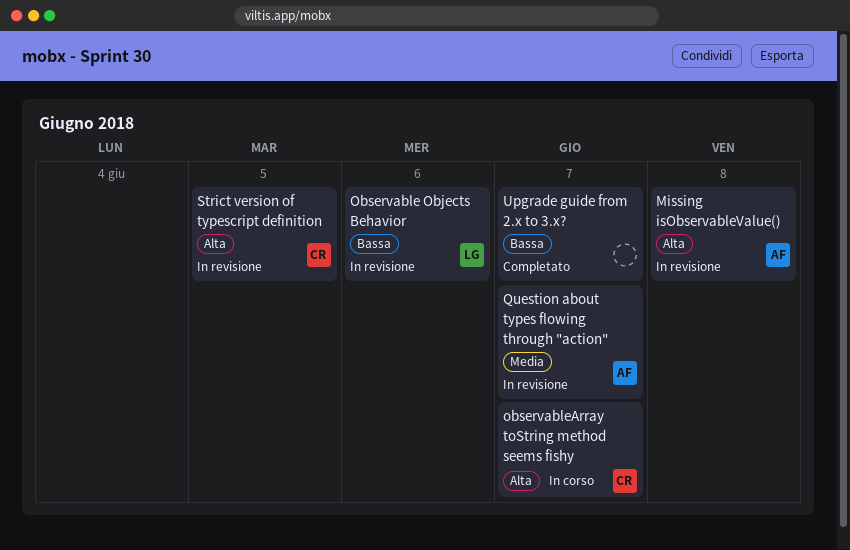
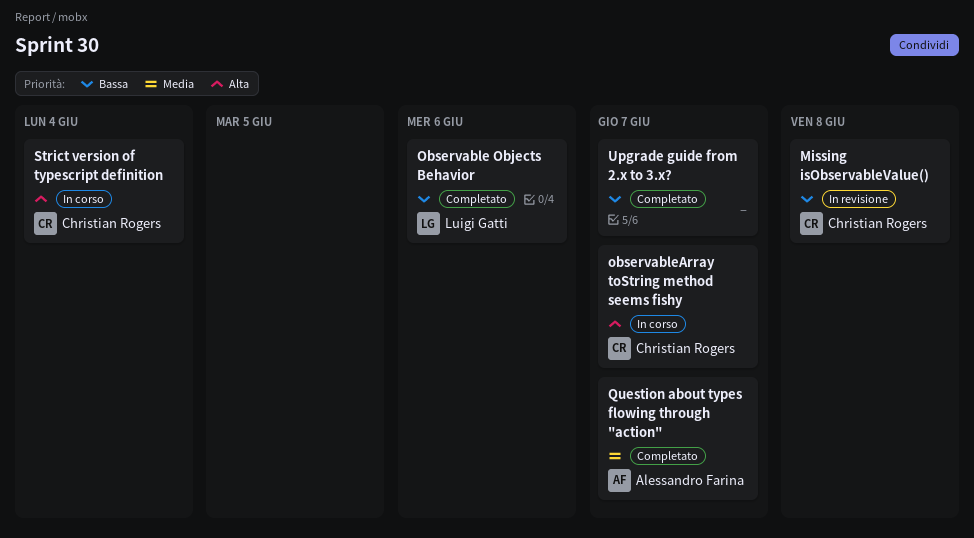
Missing isObservableValue(), owner: Alessandro Farina -> Christian Rogers
Missing isObservableValue(), priority: Alta -> Bassa
Observable Objects Behavior, status: In revisione -> Completato
Question about types flowing through "action", status: In revisione -> Completato
Strict version of typescript definition, status: In revisione -> In corso
Strict version of typescript definition, due: Jun 5 -> Jun 4

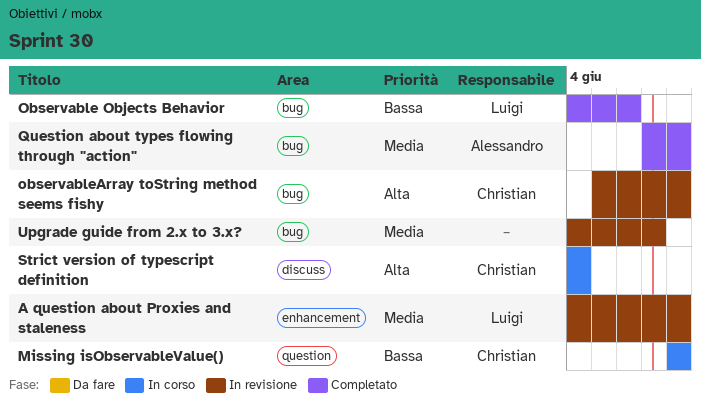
A question about Proxies and staleness: none -> present
Missing isObservableValue(), status: In revisione -> In corso
observableArray toString method seems fishy, status: In corso -> In revisione
observableArray toString method seems fishy, due: Jun 7 -> Jun 8
Question about types flowing through "action", due: Jun 7 -> Jun 8
Upgrade guide from 2.x to 3.x?, status: Completato -> In revisione
Upgrade guide from 2.x to 3.x?, priority: Bassa -> Media

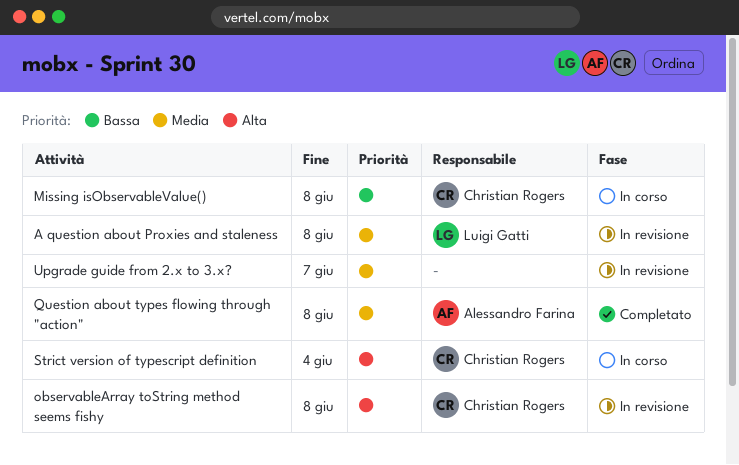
Observable Objects Behavior: present -> none

